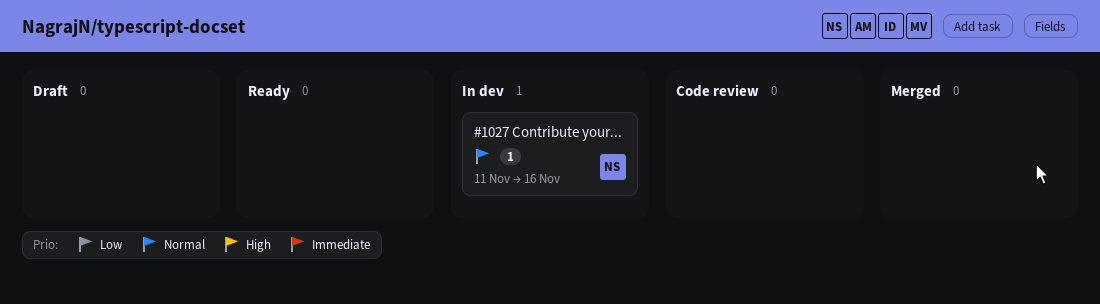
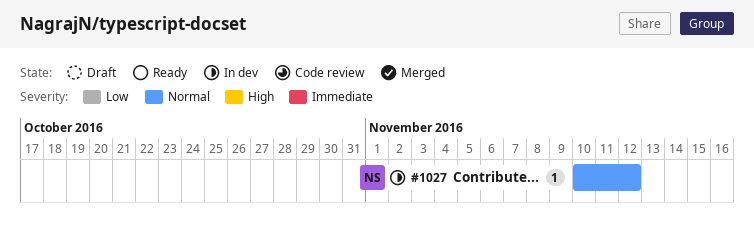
#1027, start: Nov 11 -> Nov 10
#1027, due: Nov 16 -> Nov 12

